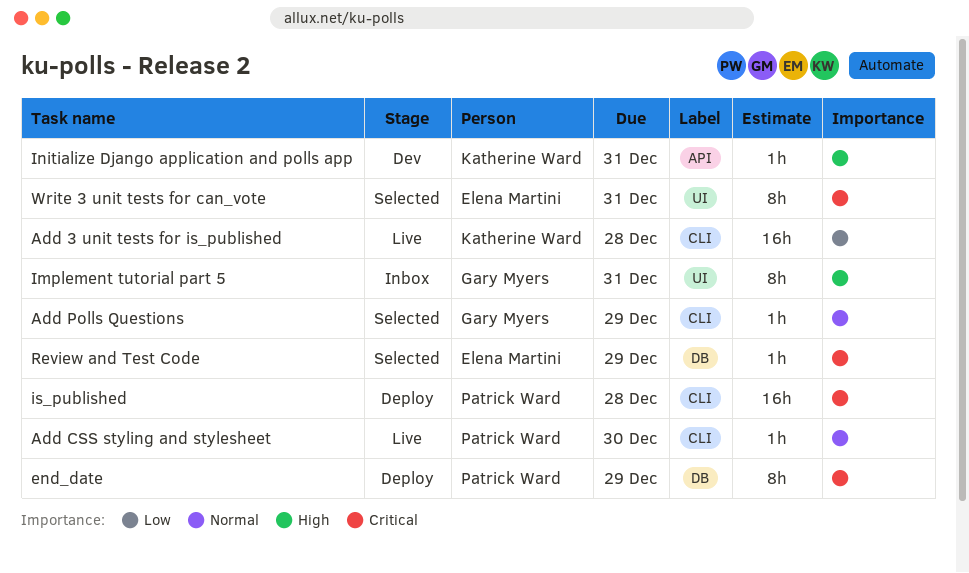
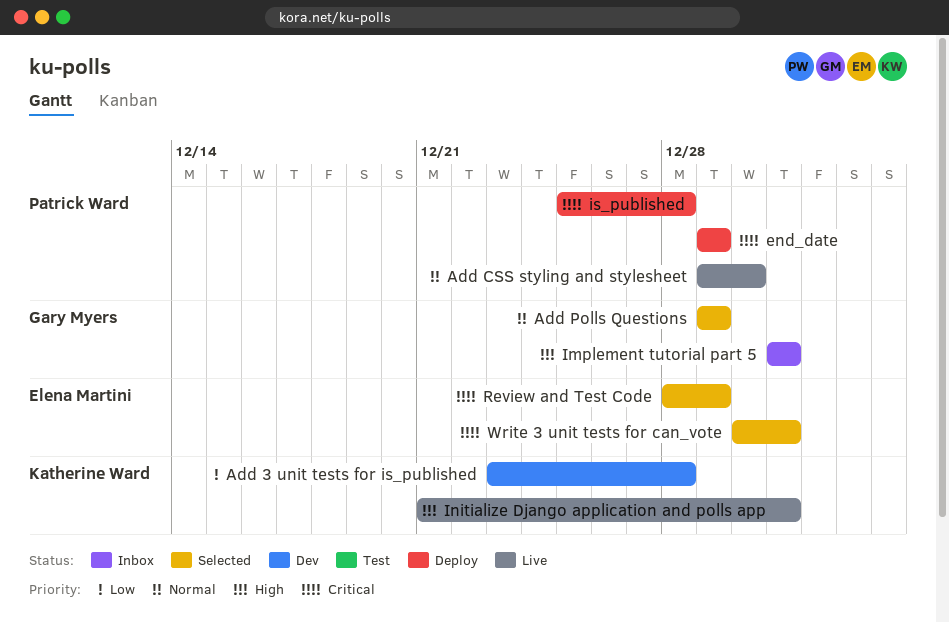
Add 3 unit tests for is_published, status: Live -> Dev
Initialize Django application and polls app, status: Dev -> Live

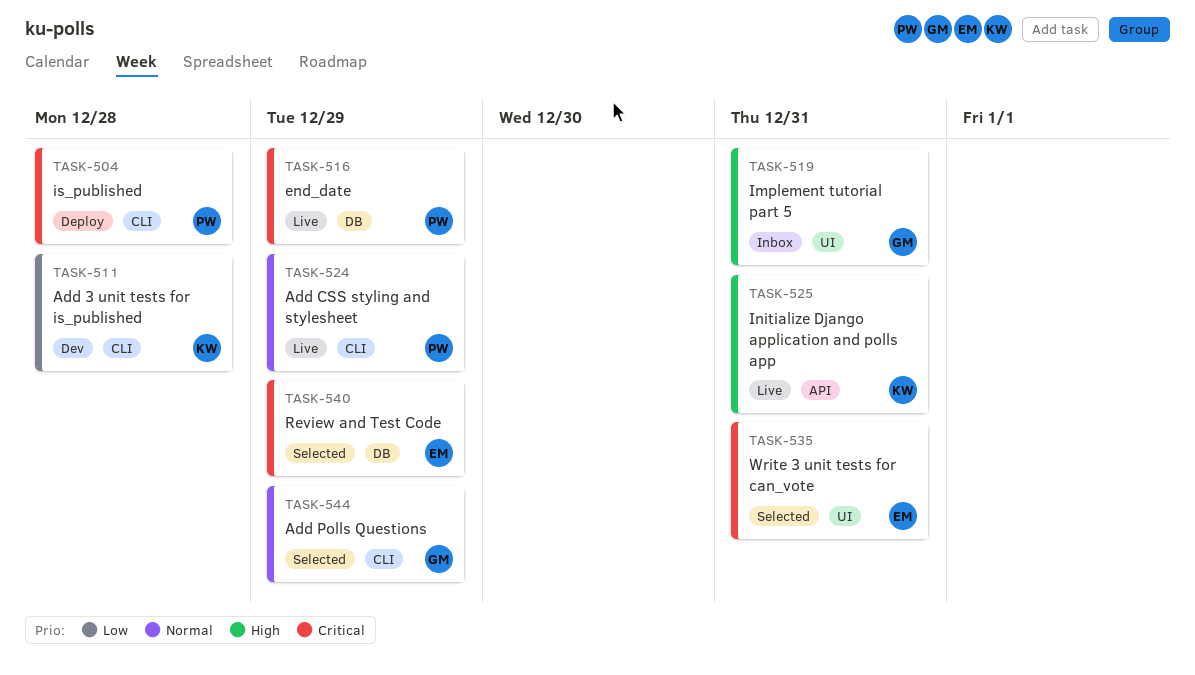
Add CSS styling and stylesheet, due: Dec 30 -> Dec 29
end_date, status: Deploy -> Live

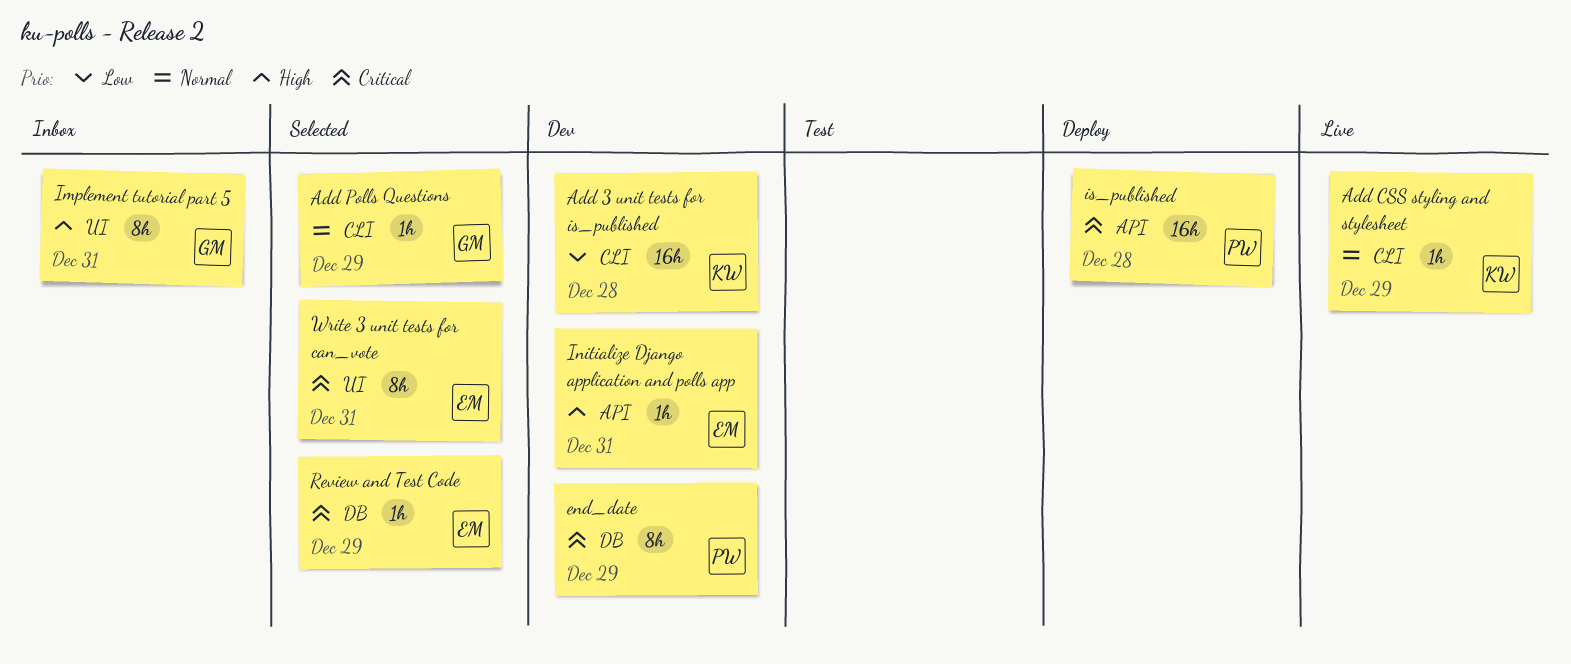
Add CSS styling and stylesheet, owner: PW -> KW
end_date, status: Live -> Dev
Initialize Django application and polls app, status: Live -> Dev
Initialize Django application and polls app, owner: KW -> EM
is_published, label: CLI -> API

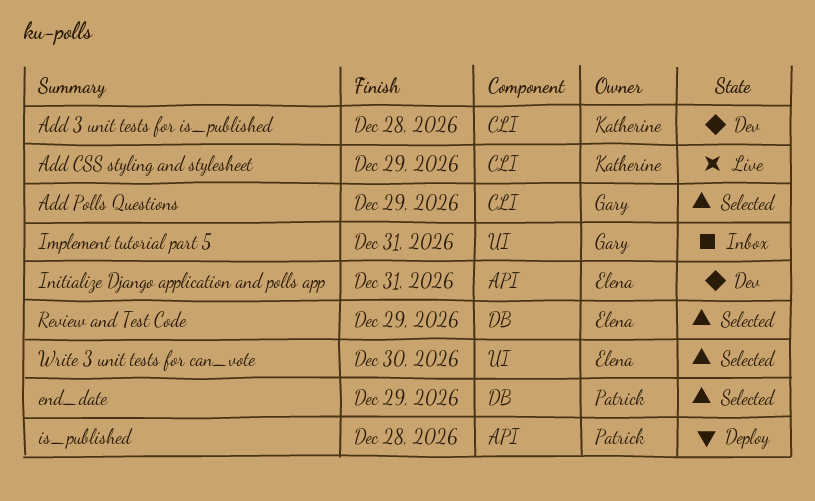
end_date, status: Dev -> Selected
Write 3 unit tests for can_vote, due: Dec 31 -> Dec 30

